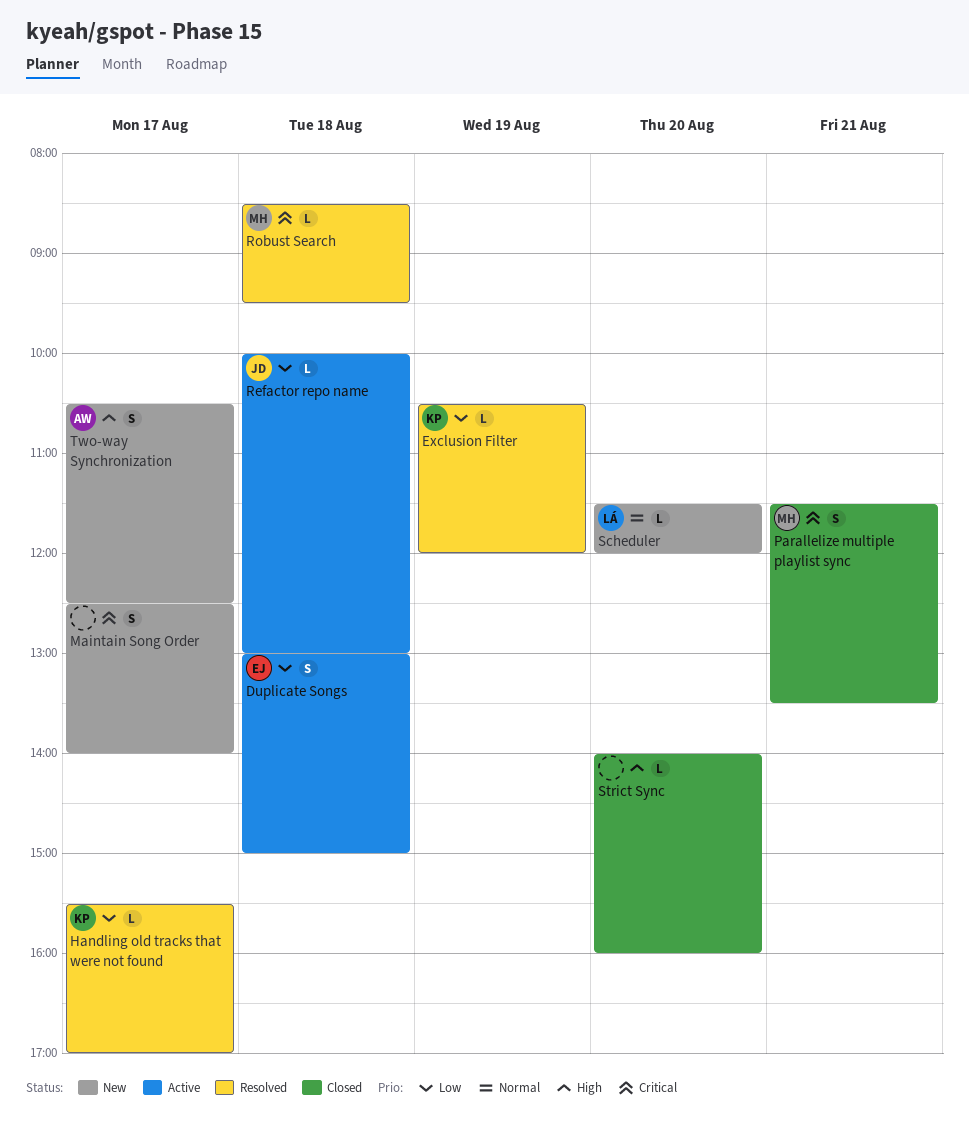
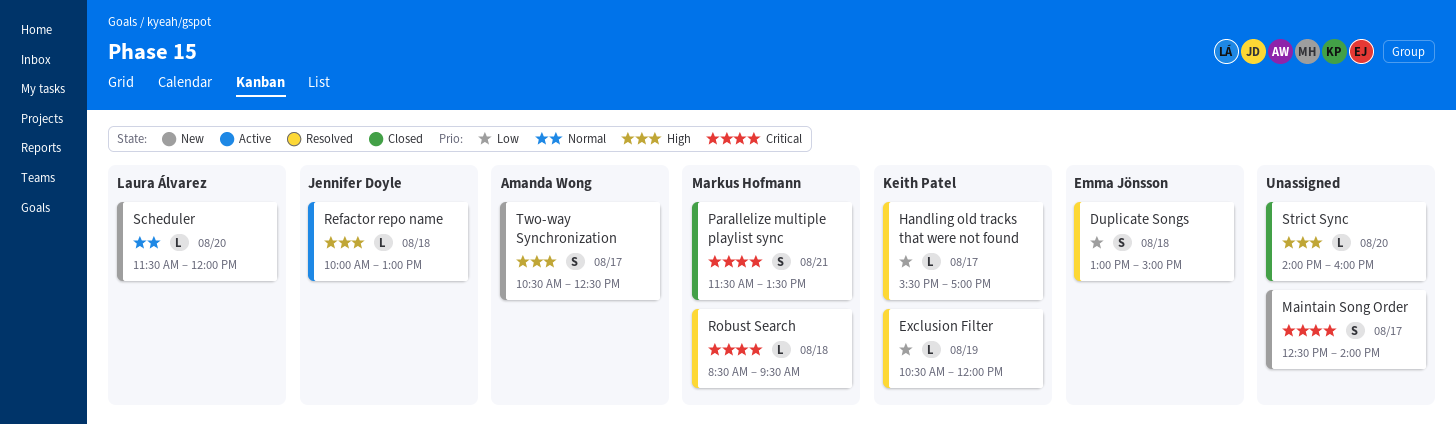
Duplicate Songs, status: Active -> Resolved
Refactor repo name, priority: Low -> High

